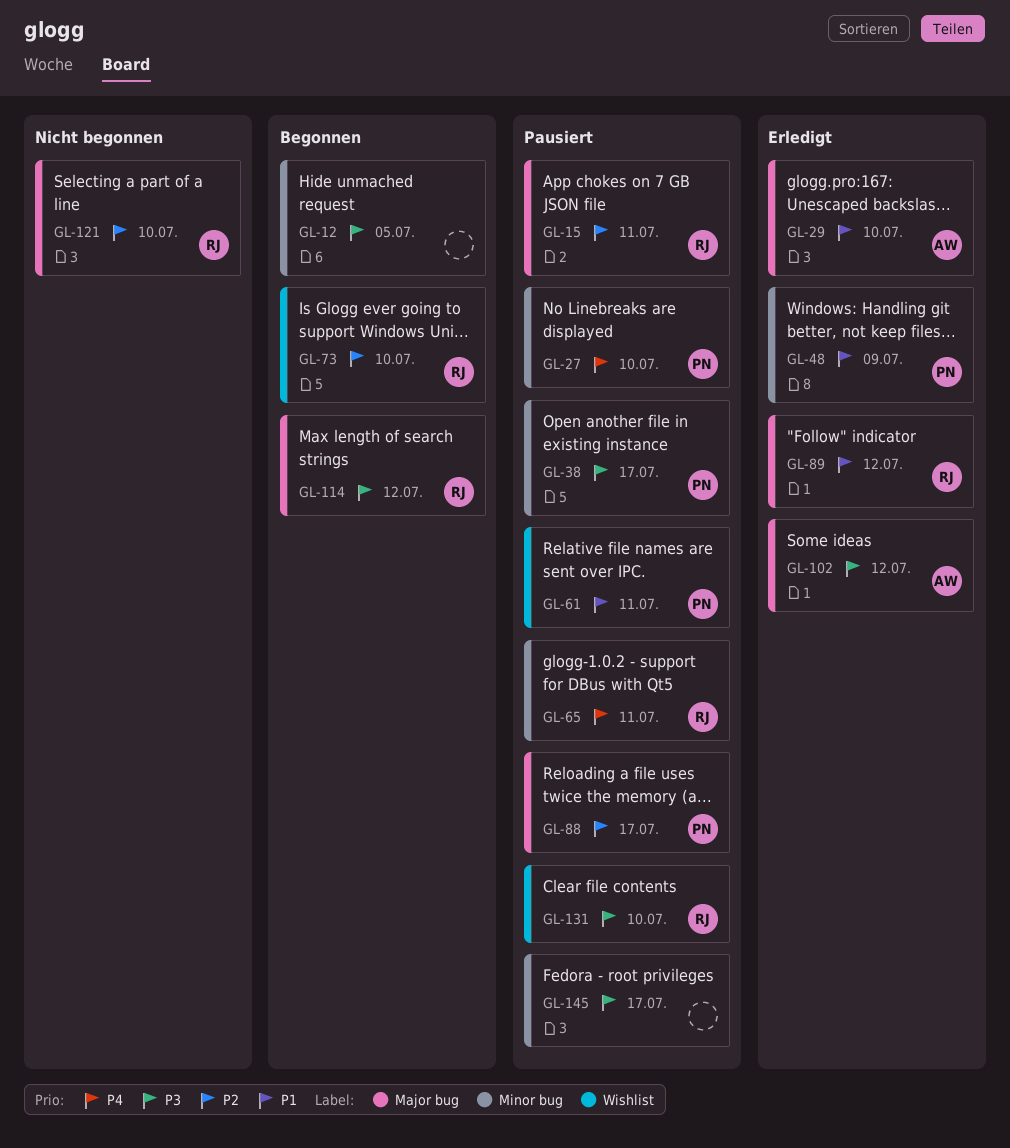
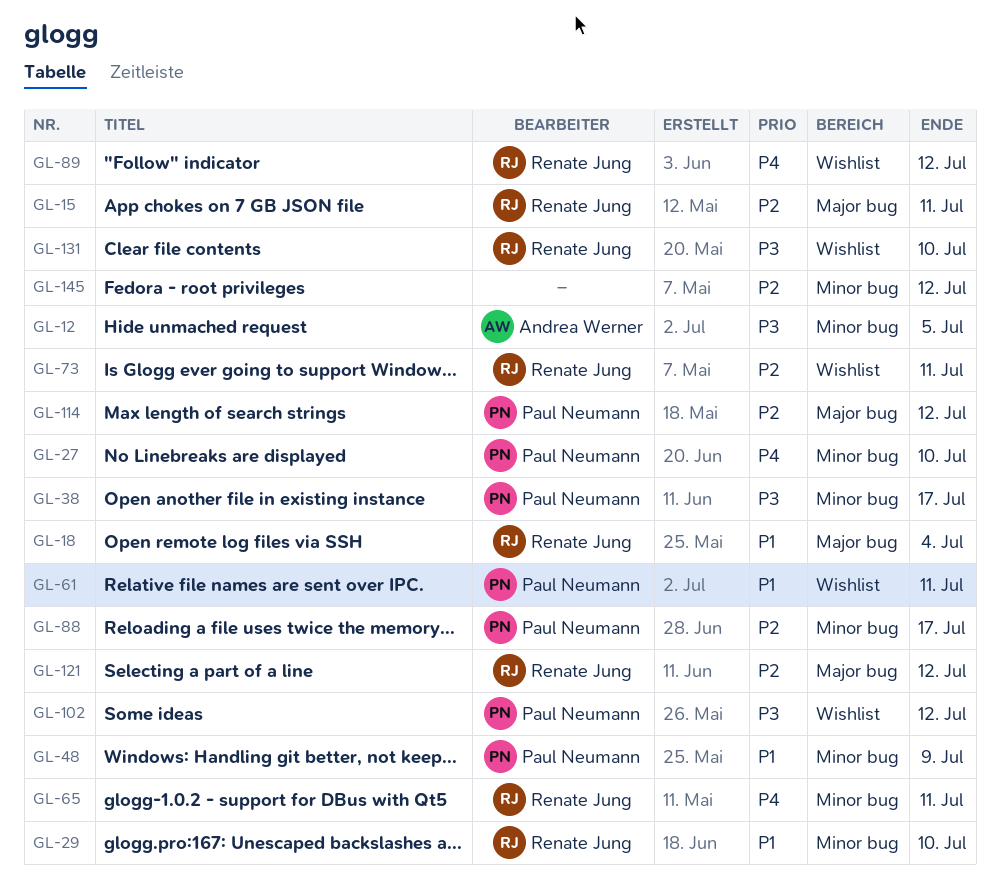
GL-12, owner: none -> Andrea Werner
GL-18: none -> present
GL-29, owner: Andrea Werner -> Renate Jung
GL-29, label: Major bug -> Minor bug
GL-73, due: Jul 10 -> Jul 11
GL-88, label: Major bug -> Minor bug
GL-89, priority: P1 -> P4
GL-89, label: Major bug -> Wishlist
GL-102, owner: Andrea Werner -> Paul Neumann
GL-102, label: Major bug -> Wishlist
GL-114, owner: Renate Jung -> Paul Neumann
GL-114, priority: P3 -> P2
GL-121, due: Jul 10 -> Jul 12
GL-145, priority: P3 -> P2
GL-145, due: Jul 17 -> Jul 12

